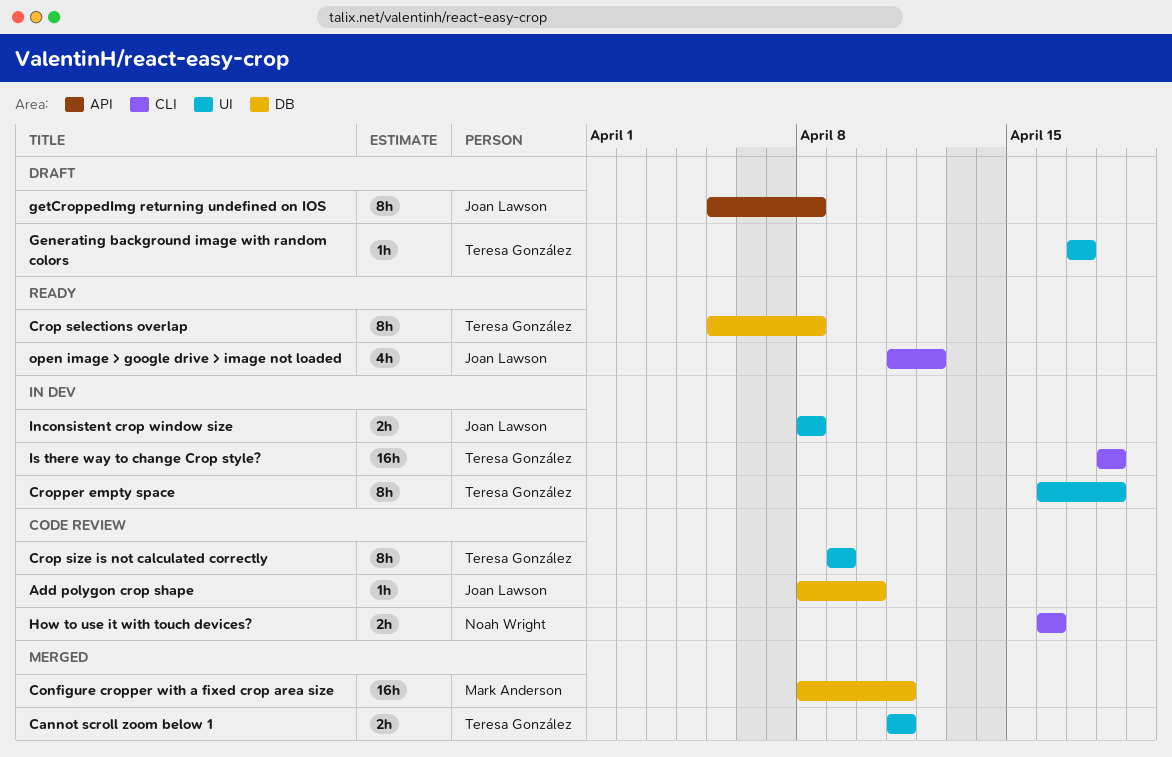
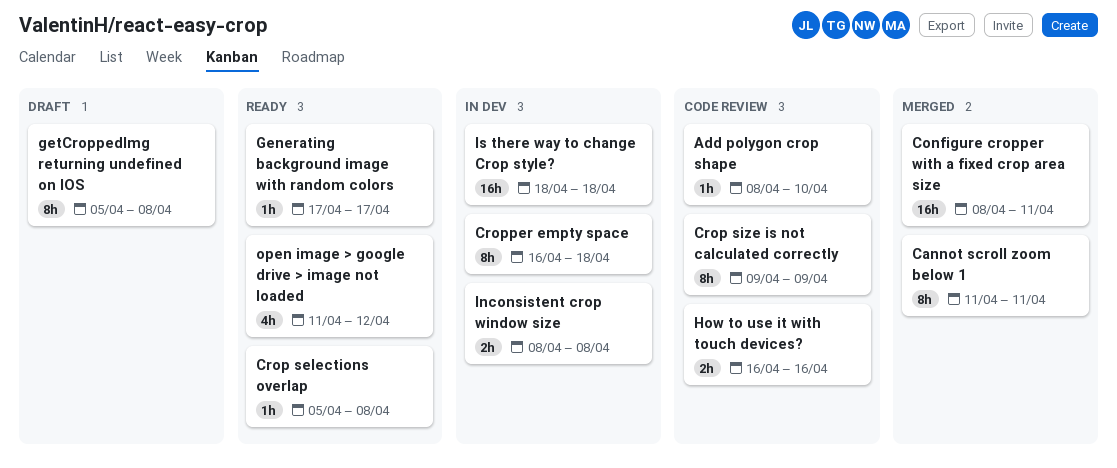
Cannot scroll zoom below 1, estimate: 2h -> 8h
Crop selections overlap, estimate: 8h -> 1h
Generating background image with random colors, status: Draft -> Ready

